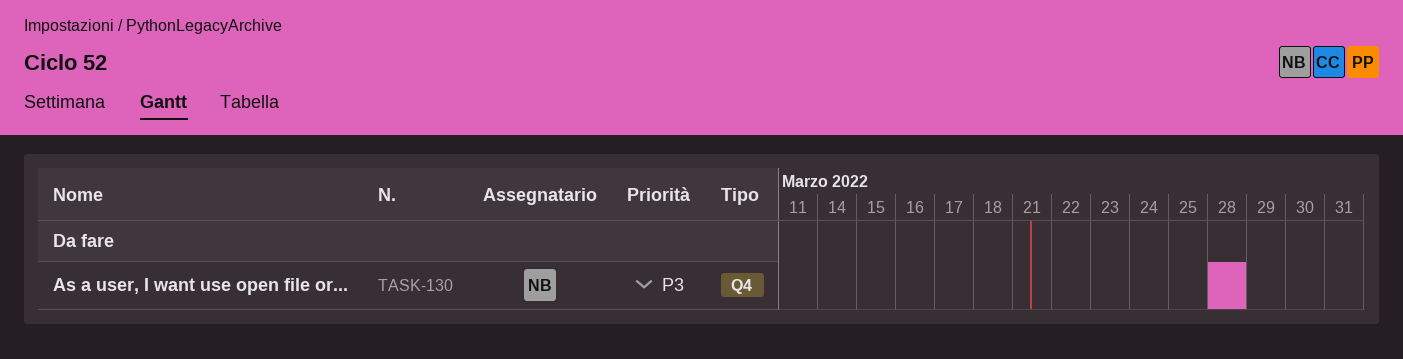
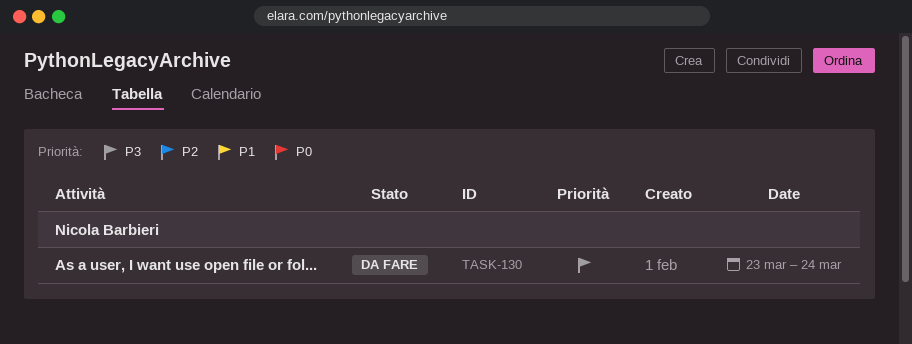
TASK-130, start: Mar 28 -> Mar 23
TASK-130, due: Mar 28 -> Mar 24

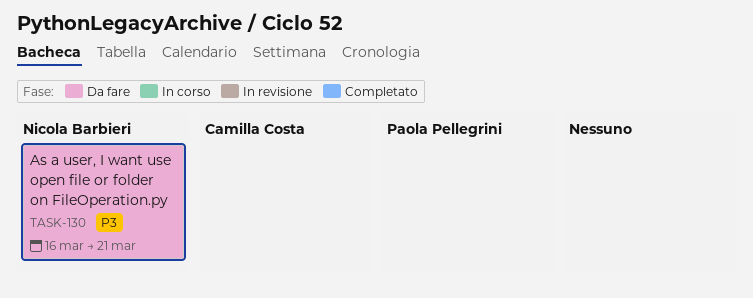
TASK-130, start: Mar 23 -> Mar 16
TASK-130, due: Mar 24 -> Mar 21

